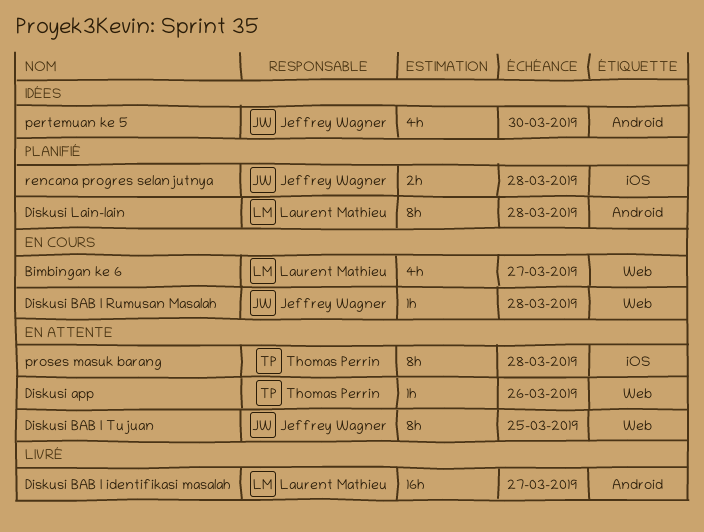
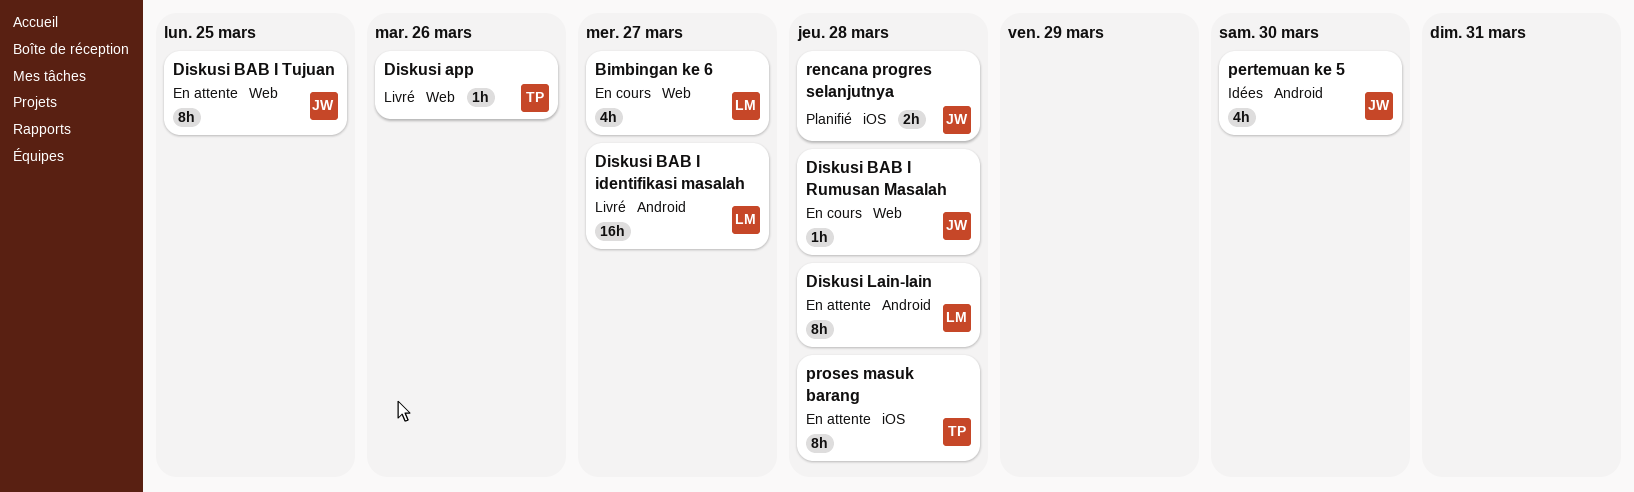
Diskusi app, status: En attente -> Livré
Diskusi Lain-lain, status: Planifié -> En attente

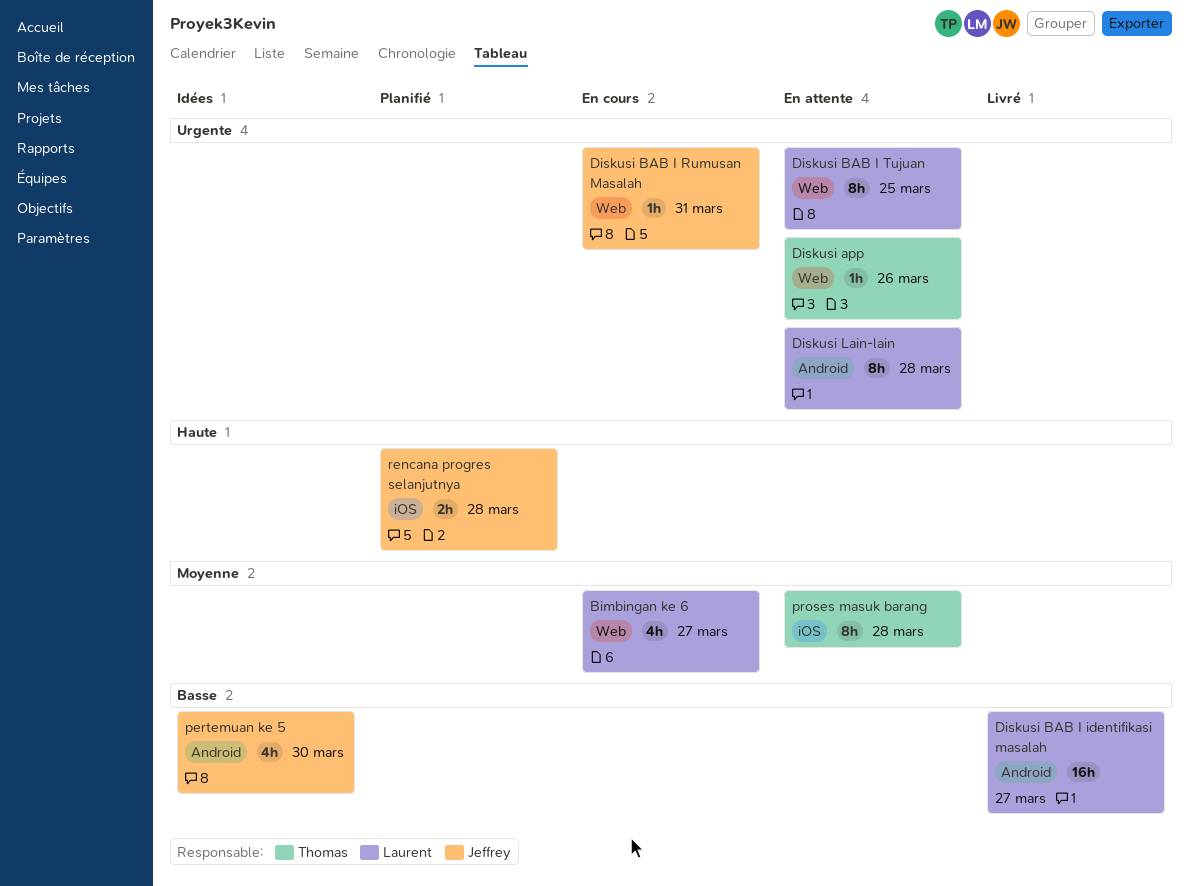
Diskusi app, status: Livré -> En attente
Diskusi BAB I Rumusan Masalah, due: Mar 28 -> Mar 31
Diskusi BAB I Tujuan, owner: Jeffrey -> Laurent

